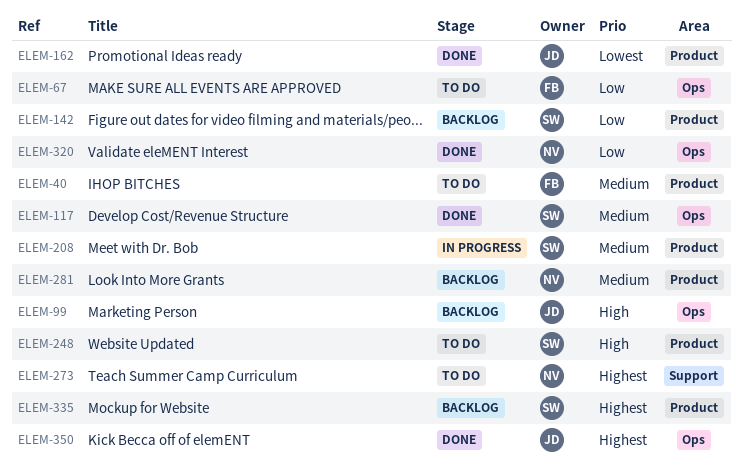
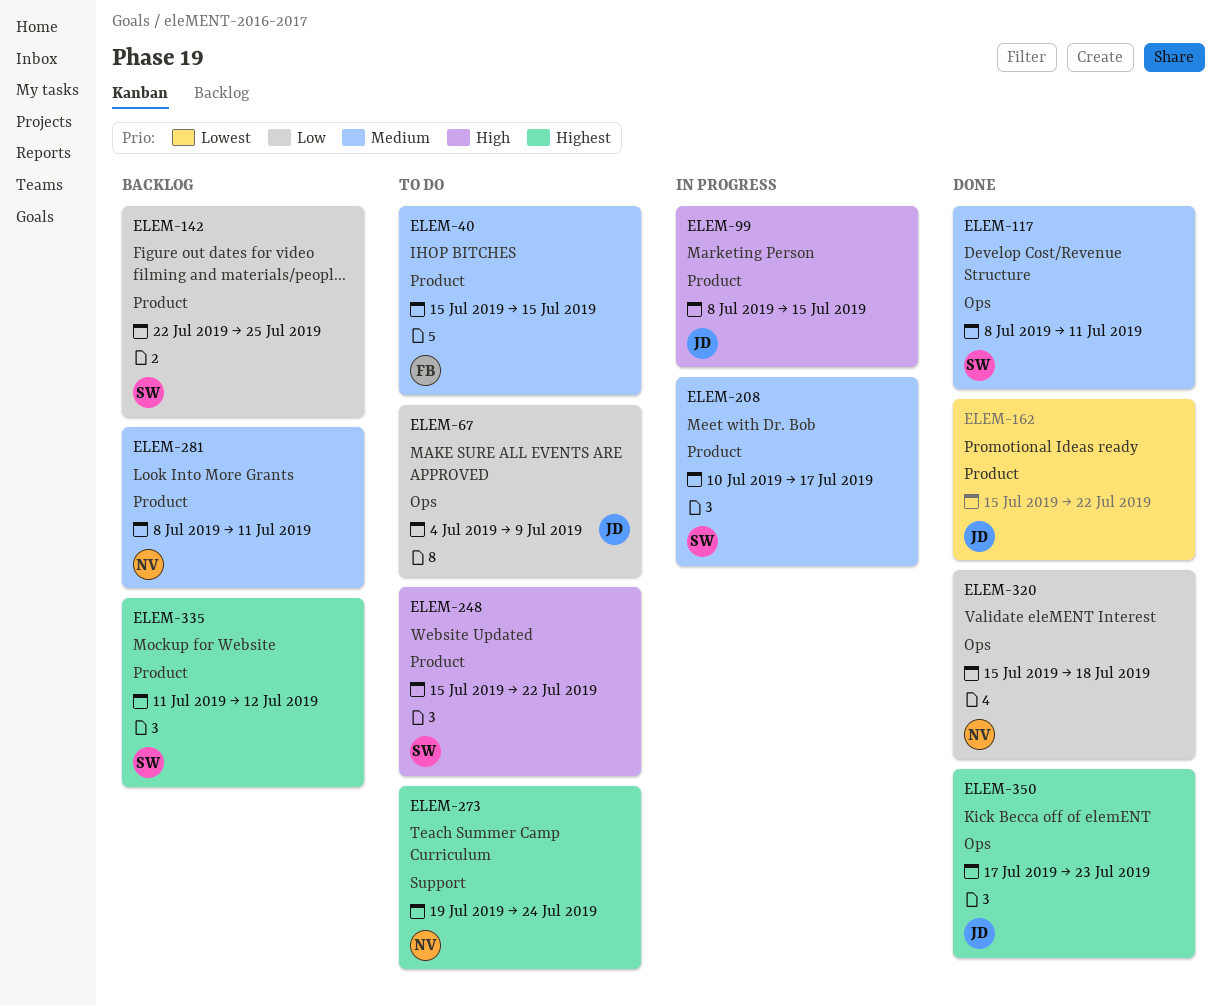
ELEM-67, owner: FB -> JD
ELEM-99, status: Backlog -> In progress
ELEM-99, label: Ops -> Product

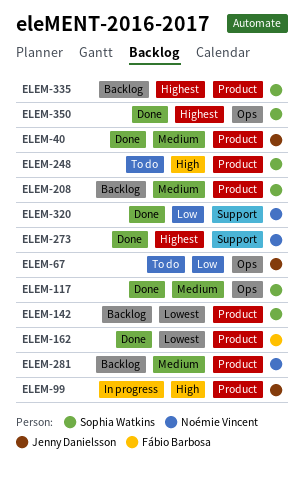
ELEM-40, status: To do -> Done
ELEM-40, owner: Fábio Barbosa -> Jenny Danielsson
ELEM-142, priority: Low -> Lowest
ELEM-162, owner: Jenny Danielsson -> Fábio Barbosa
ELEM-208, status: In progress -> Backlog
ELEM-273, status: To do -> Done
ELEM-320, label: Ops -> Support
ELEM-350, owner: Jenny Danielsson -> Sophia Watkins

